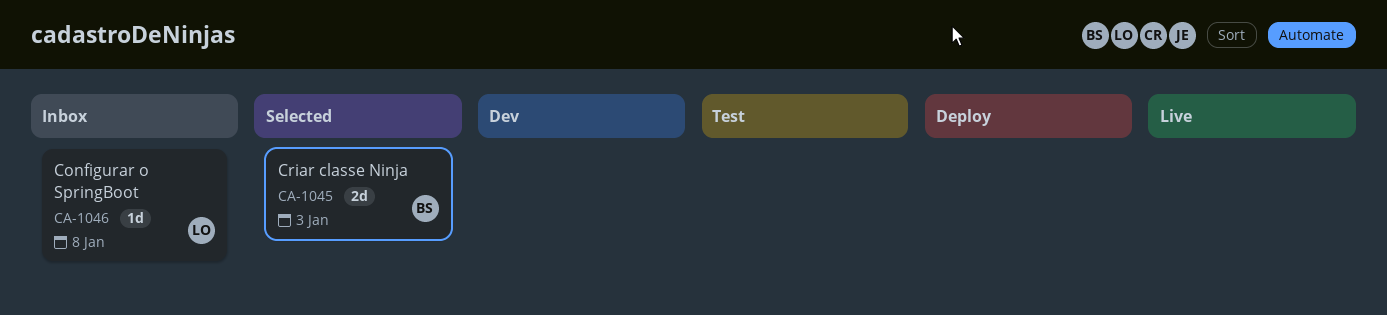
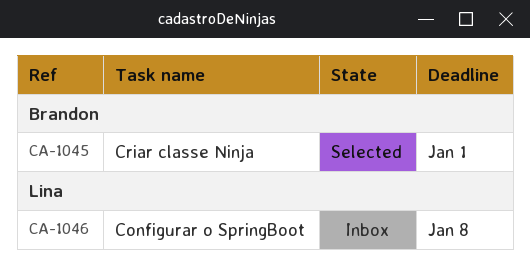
CA-1045, due: Jan 3 -> Jan 1

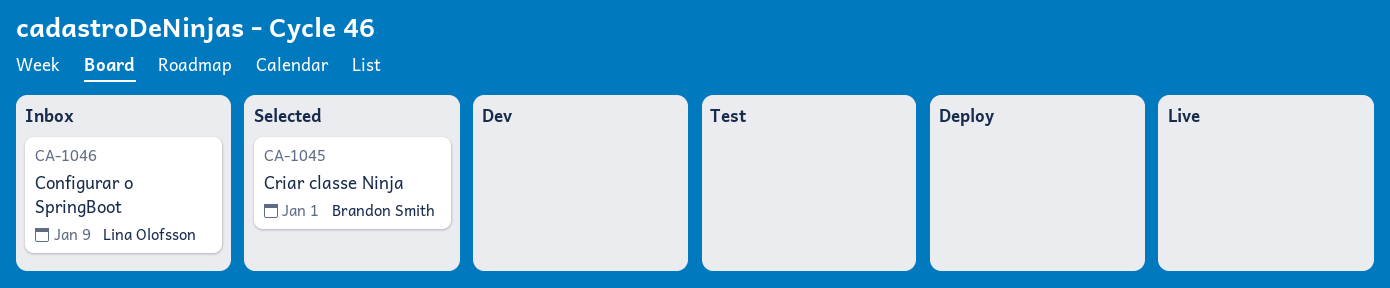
CA-1046, due: Jan 8 -> Jan 9

